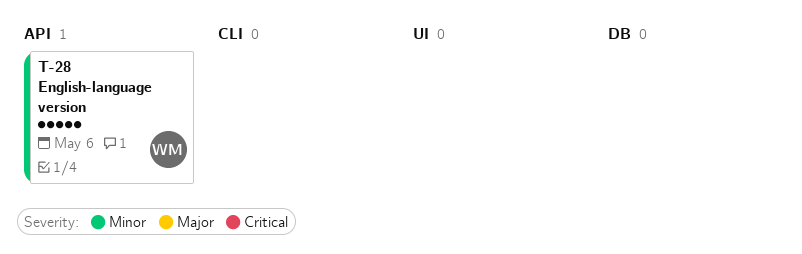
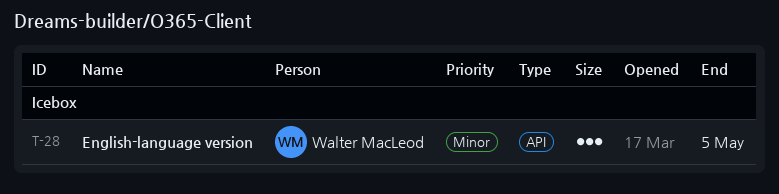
T-28, estimate: 5 -> 3
T-28, due: May 6 -> May 5

